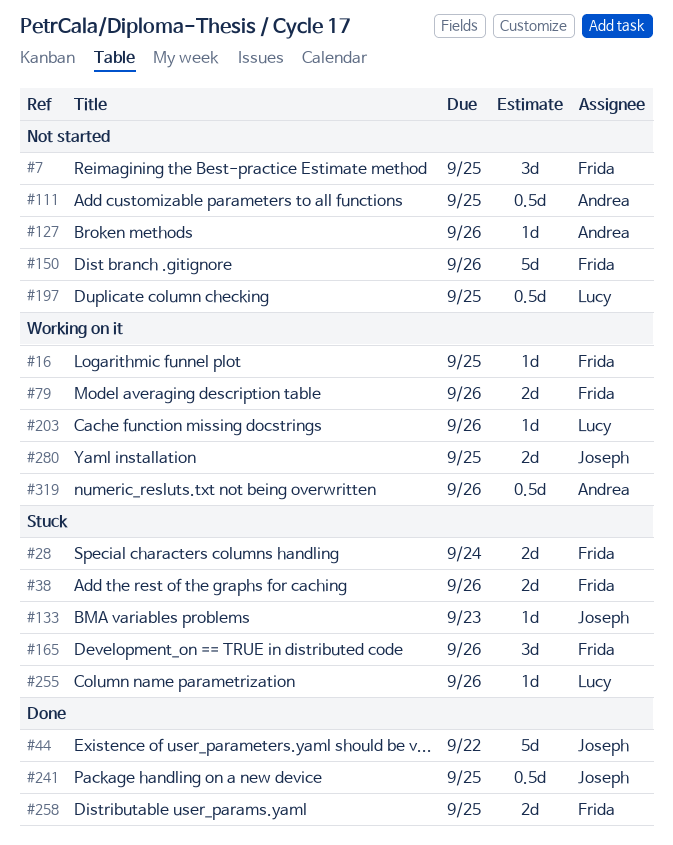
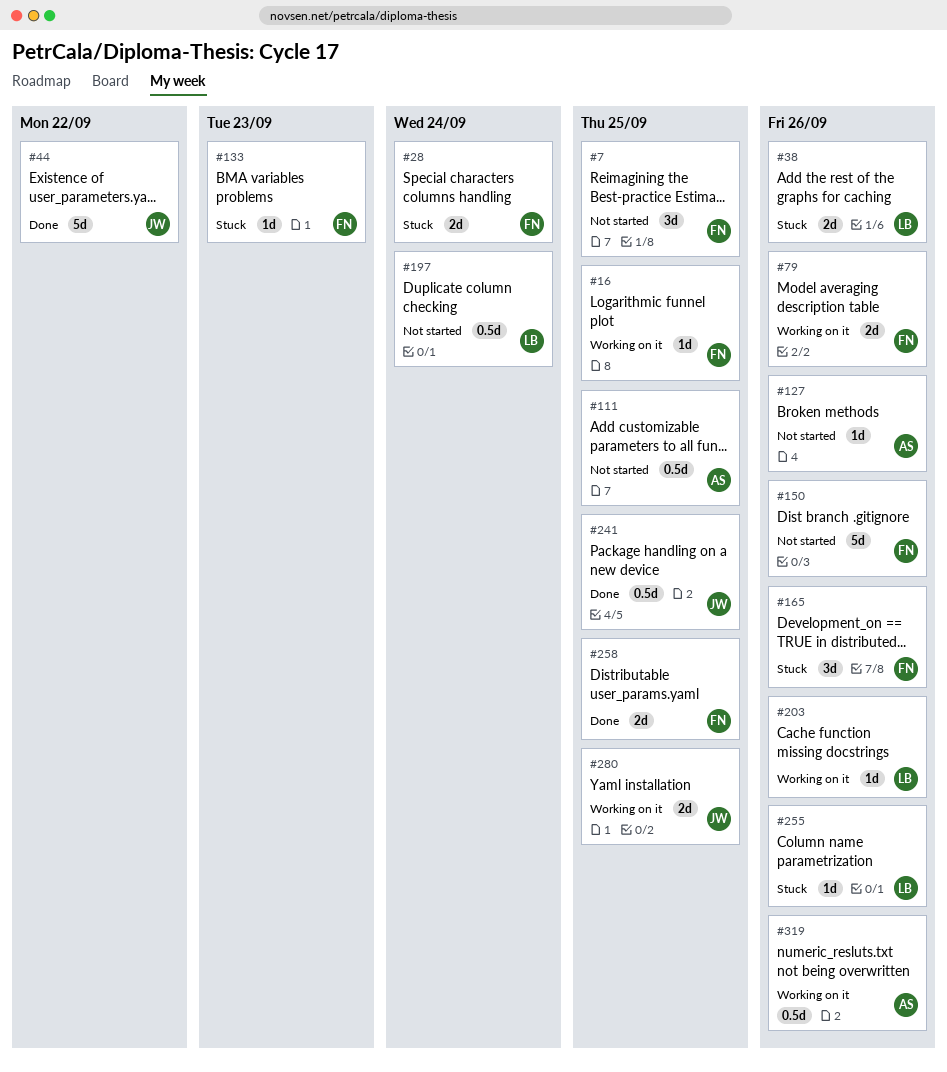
#38, owner: Frida -> Lucy
#133, owner: Joseph -> Frida
#197, due: Sep 25 -> Sep 24

